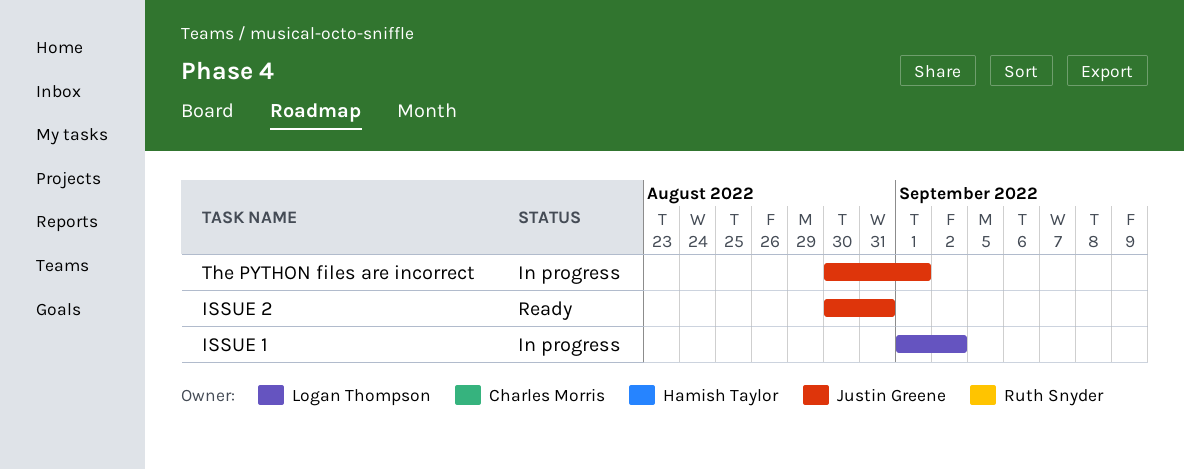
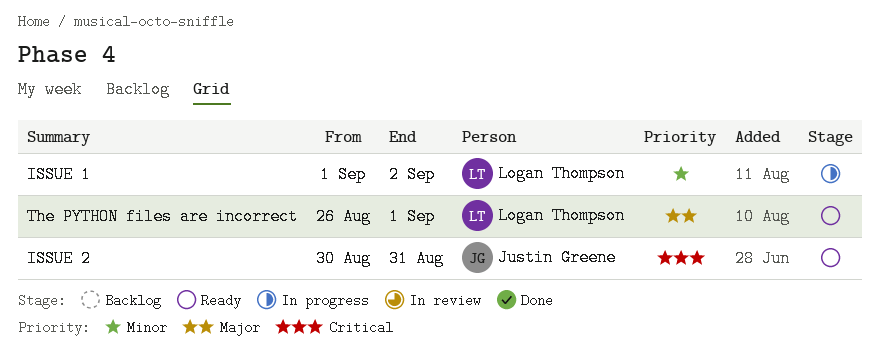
The PYTHON files are incorrect, status: In progress -> Ready
The PYTHON files are incorrect, owner: Justin Greene -> Logan Thompson
The PYTHON files are incorrect, start: Aug 30 -> Aug 26

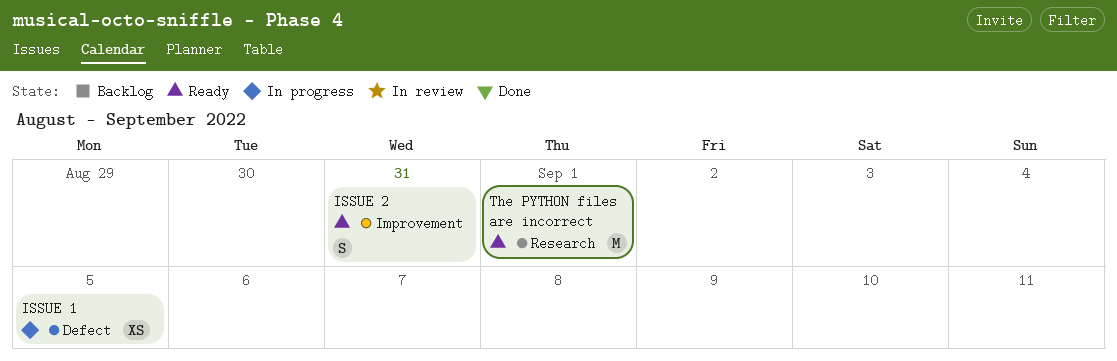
ISSUE 1, due: Sep 2 -> Sep 5

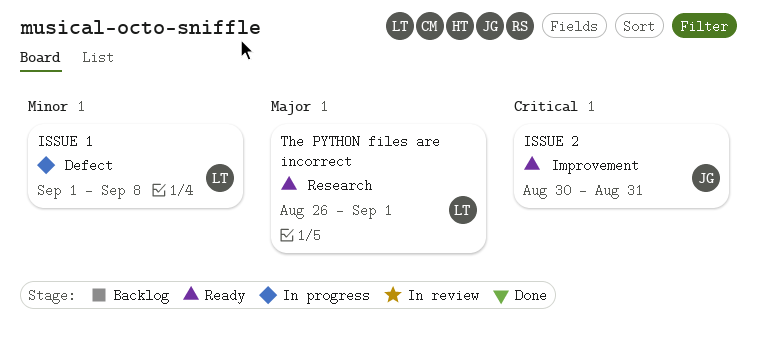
ISSUE 1, due: Sep 5 -> Sep 8

